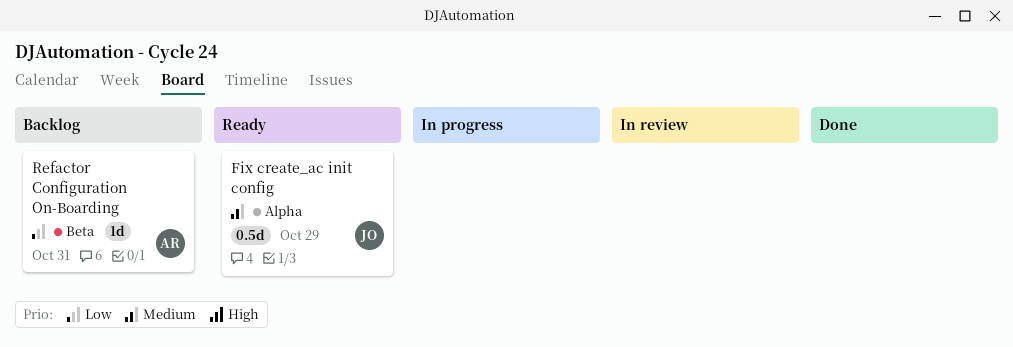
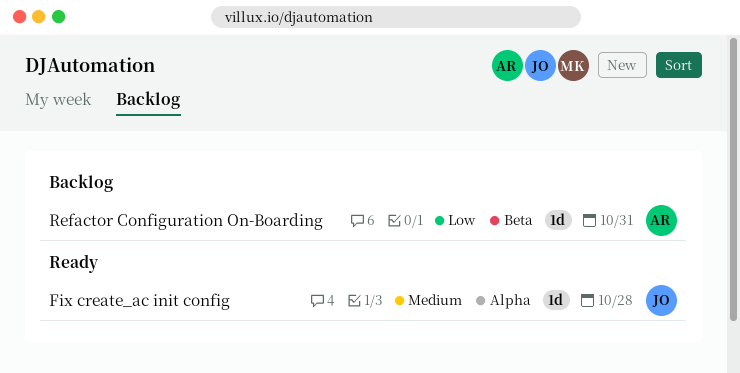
Fix create_ac init config, estimate: 0.5d -> 1d
Fix create_ac init config, due: Oct 29 -> Oct 28

